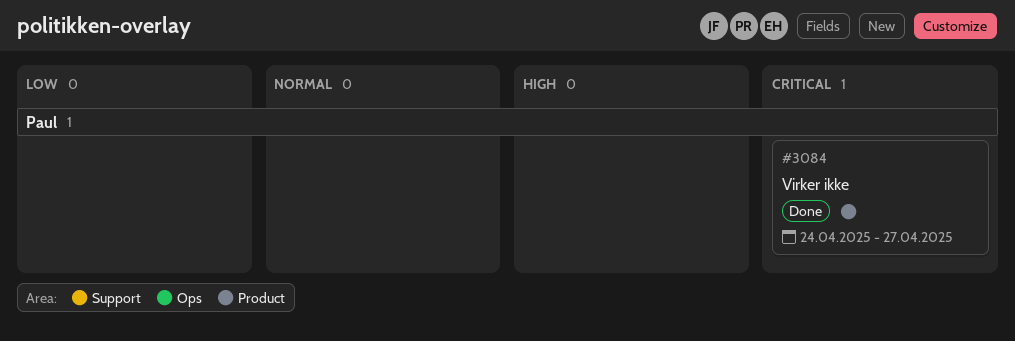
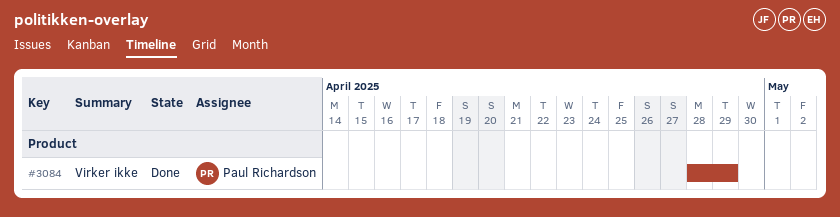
#3084, start: Apr 24 -> Apr 28
#3084, due: Apr 27 -> Apr 29

